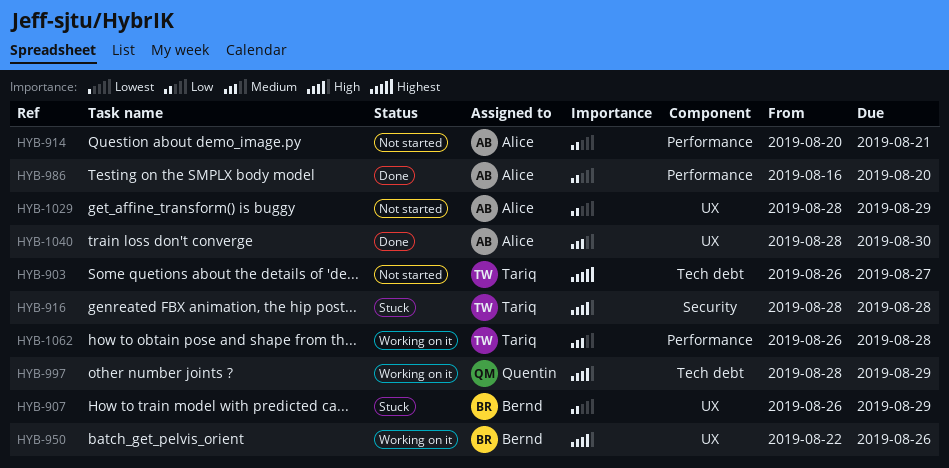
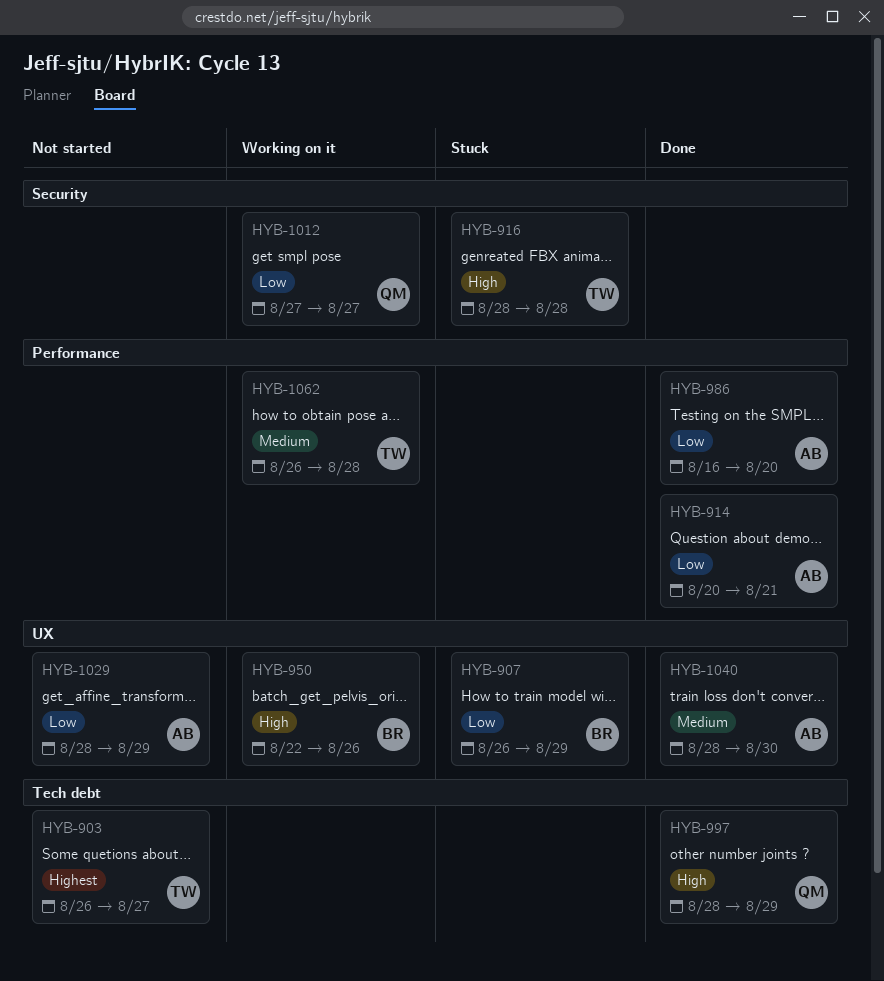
HYB-914, status: Not started -> Done
HYB-997, status: Working on it -> Done
HYB-1012: none -> present

